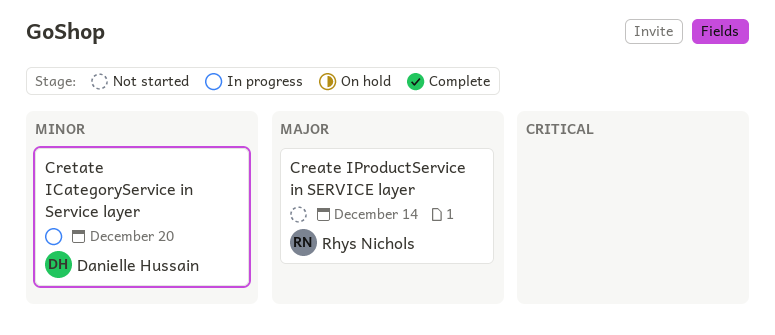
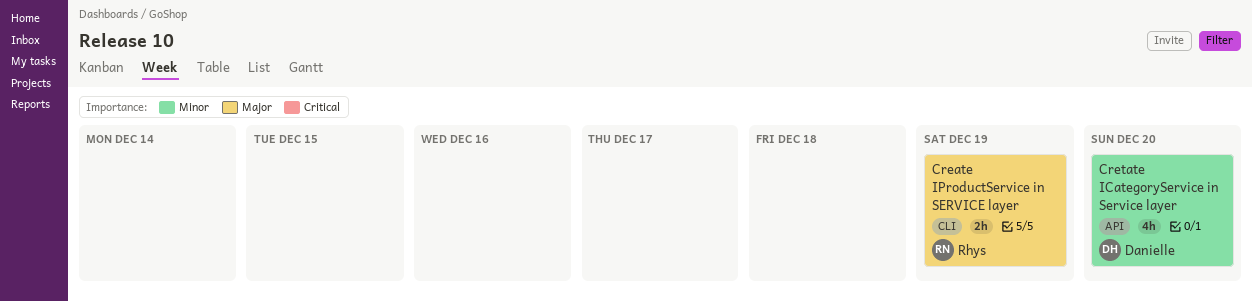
Create IProductService in SERVICE layer, due: Dec 14 -> Dec 19

